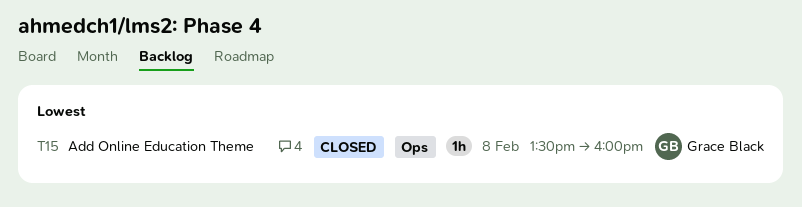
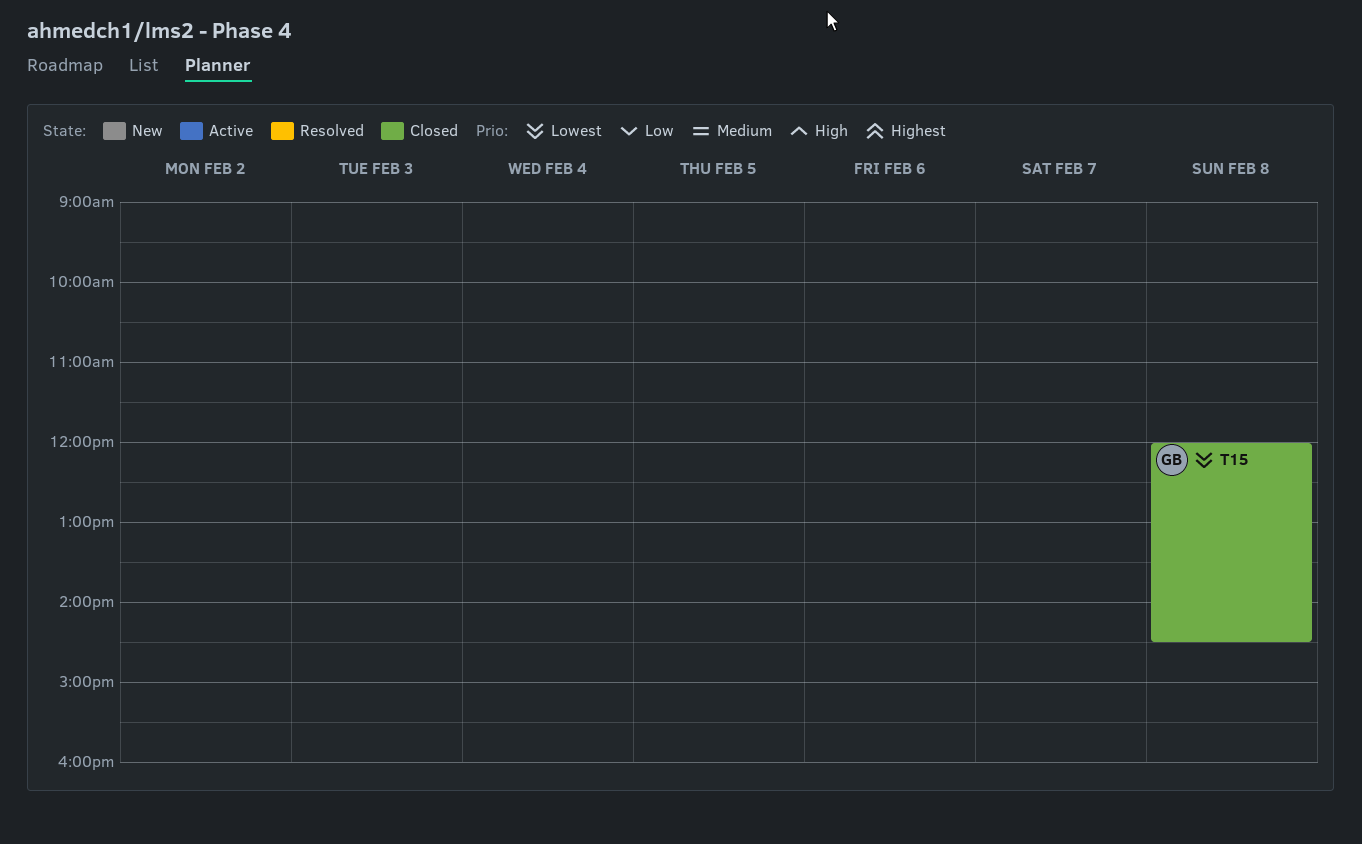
T15, begins: 13:30 -> 12:00
T15, ends: 16:00 -> 14:30

